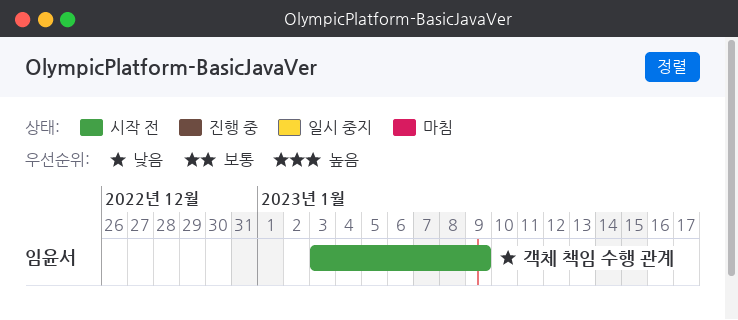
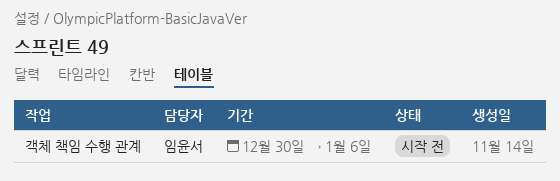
객체 책임 수행 관계, start: Jan 3 -> Dec 30
객체 책임 수행 관계, due: Jan 9 -> Jan 6

